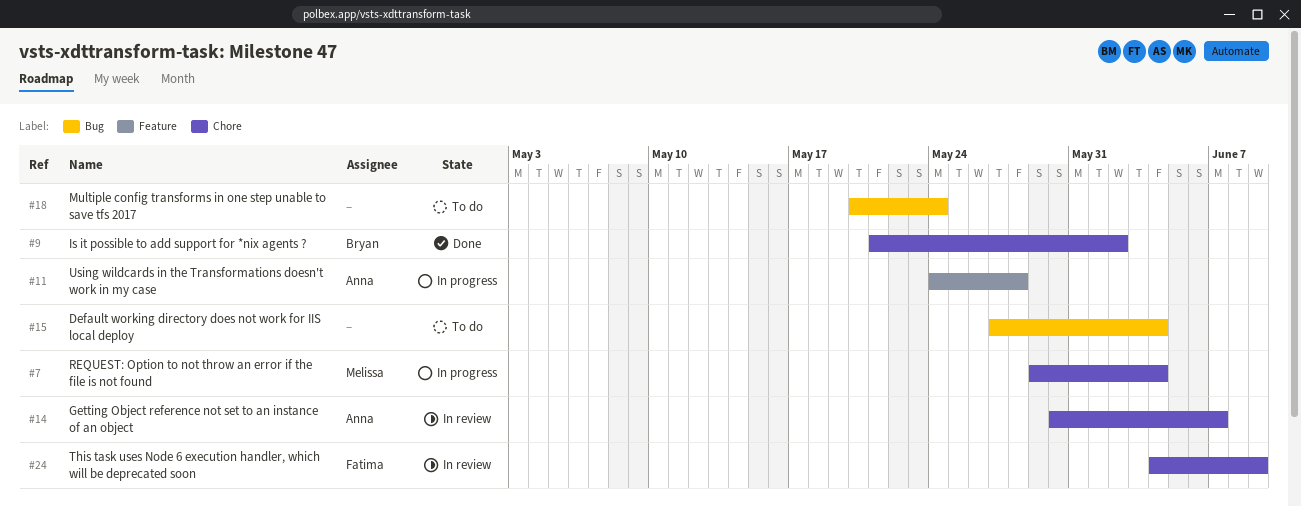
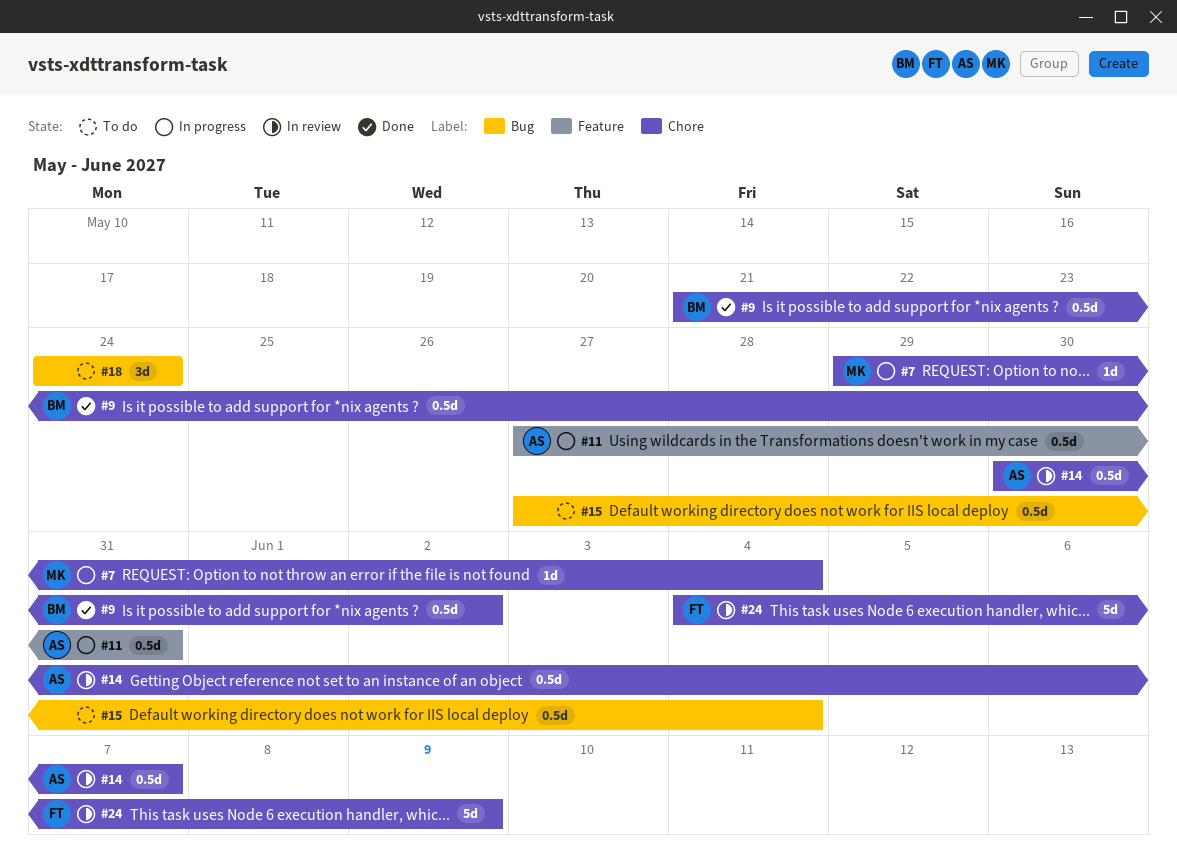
#11, start: May 24 -> May 27
#11, due: May 28 -> May 31
#18, start: May 20 -> May 24

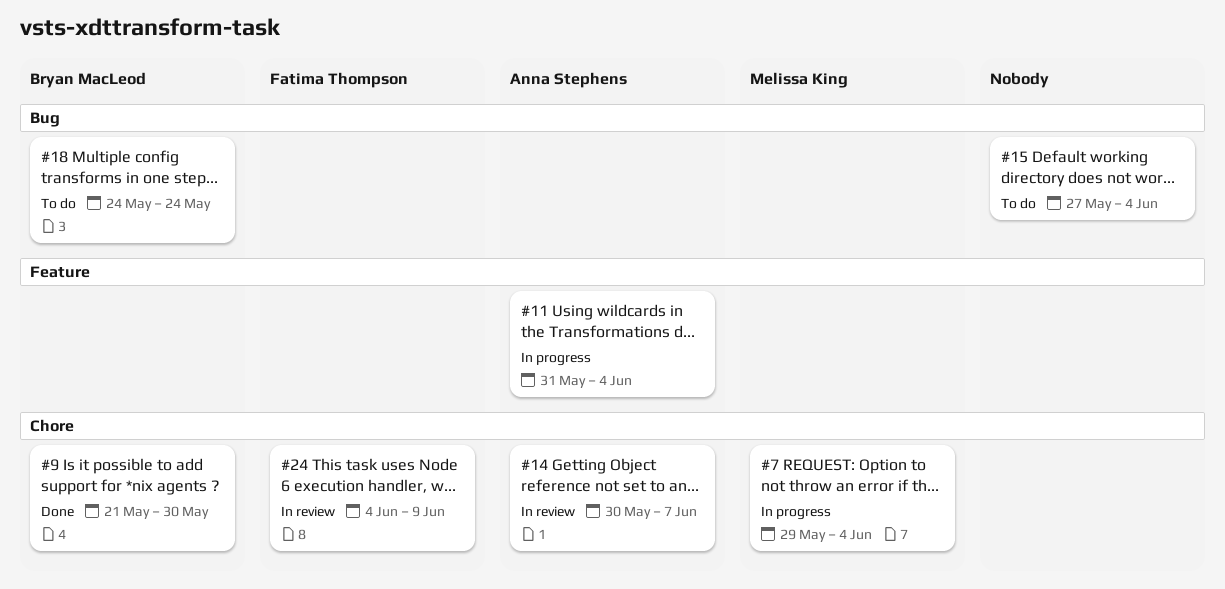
#9, due: Jun 2 -> May 30
#11, start: May 27 -> May 31
#11, due: May 31 -> Jun 4
#18, owner: none -> Bryan MacLeod

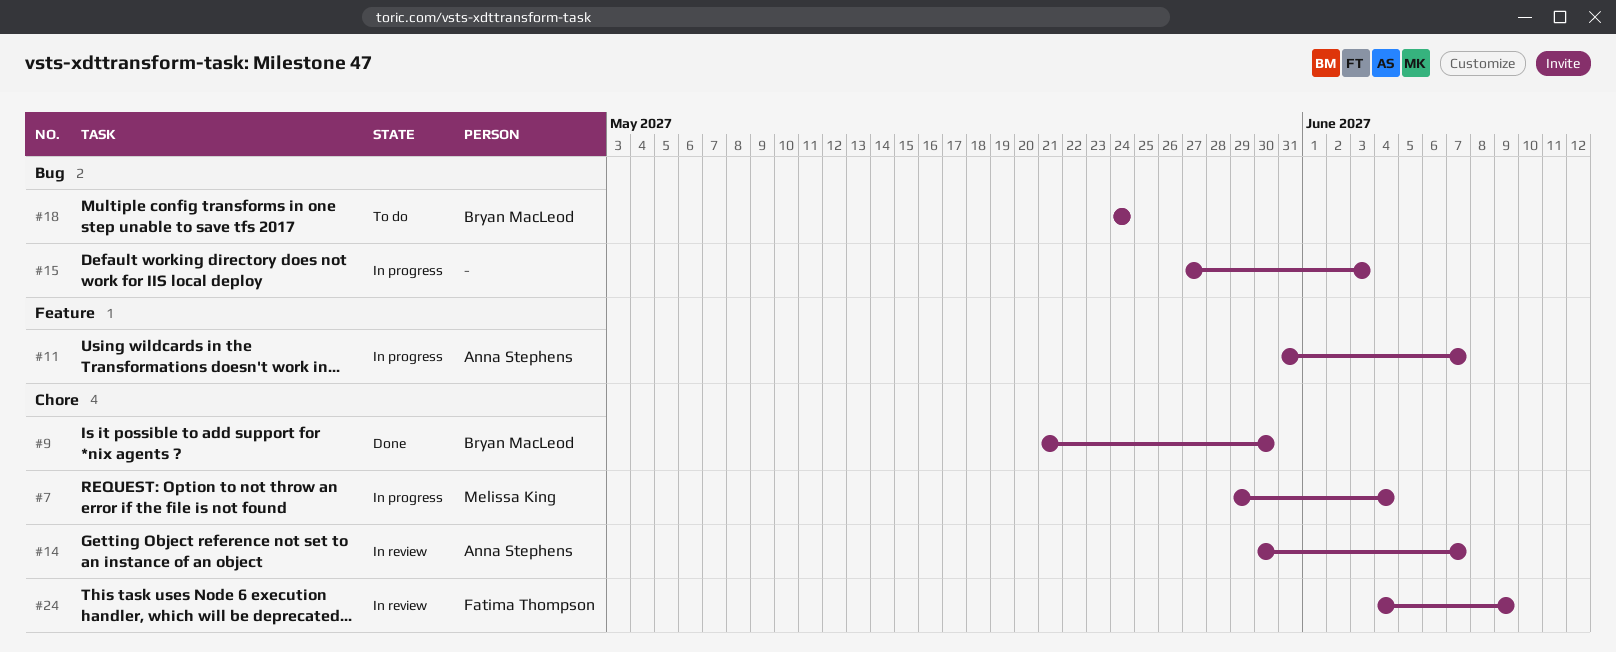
#11, due: Jun 4 -> Jun 7
#15, status: To do -> In progress
#15, due: Jun 4 -> Jun 3

